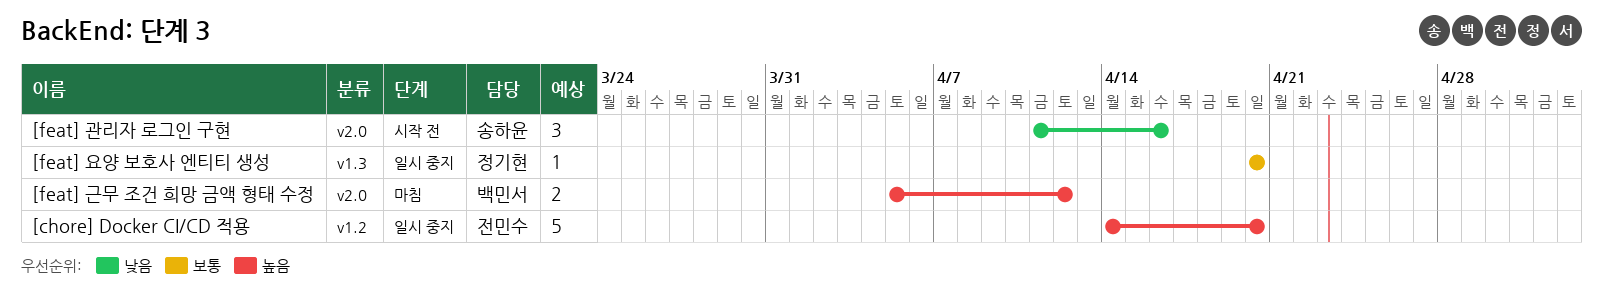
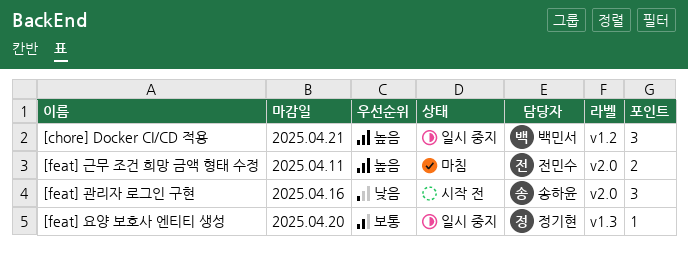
[chore] Docker CI/CD 적용, owner: 전민수 -> 백민서
[chore] Docker CI/CD 적용, estimate: 5 -> 3
[chore] Docker CI/CD 적용, due: Apr 20 -> Apr 21
[feat] 근무 조건 희망 금액 형태 수정, owner: 백민서 -> 전민수
[feat] 근무 조건 희망 금액 형태 수정, due: Apr 12 -> Apr 11

